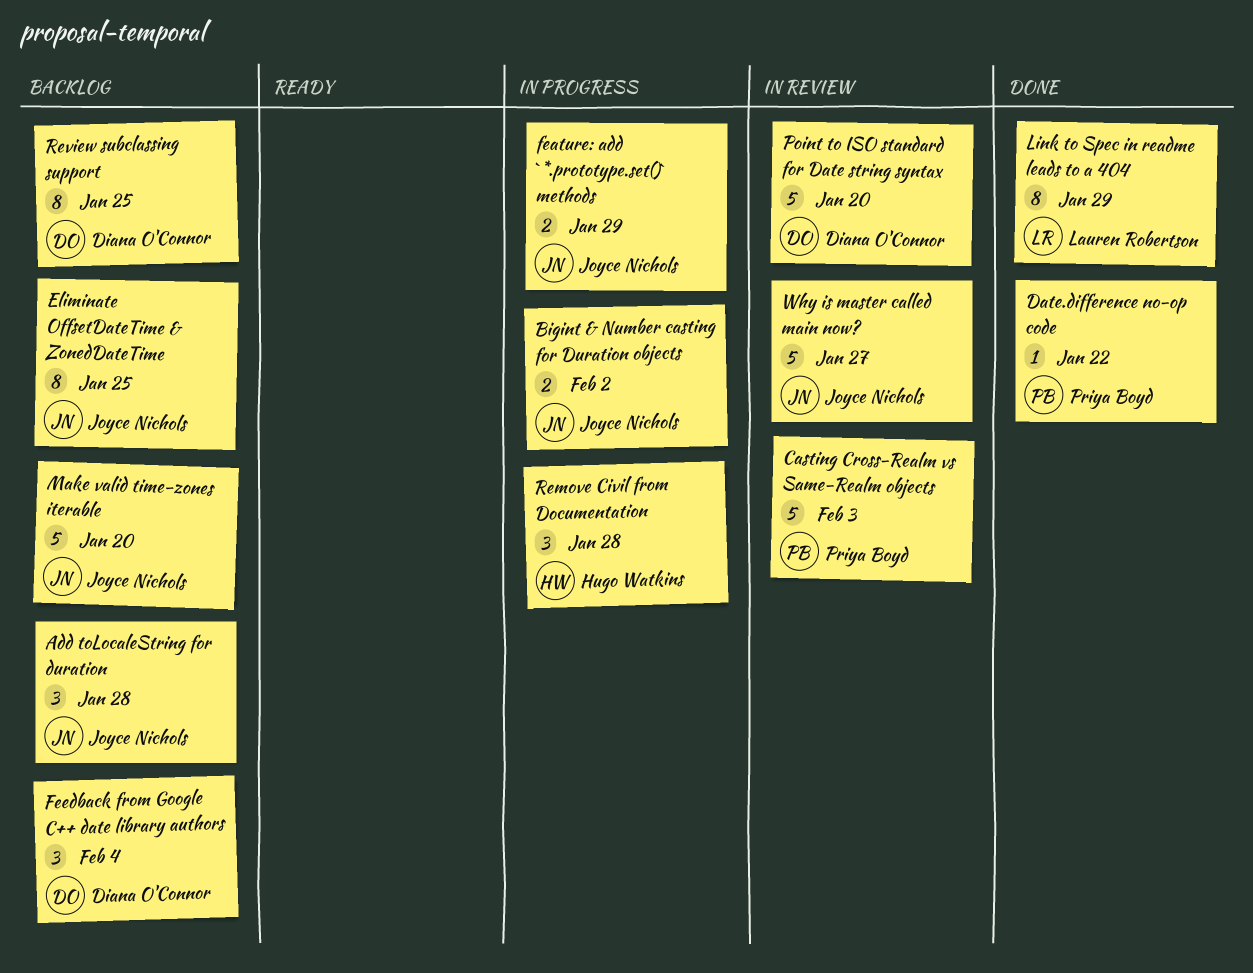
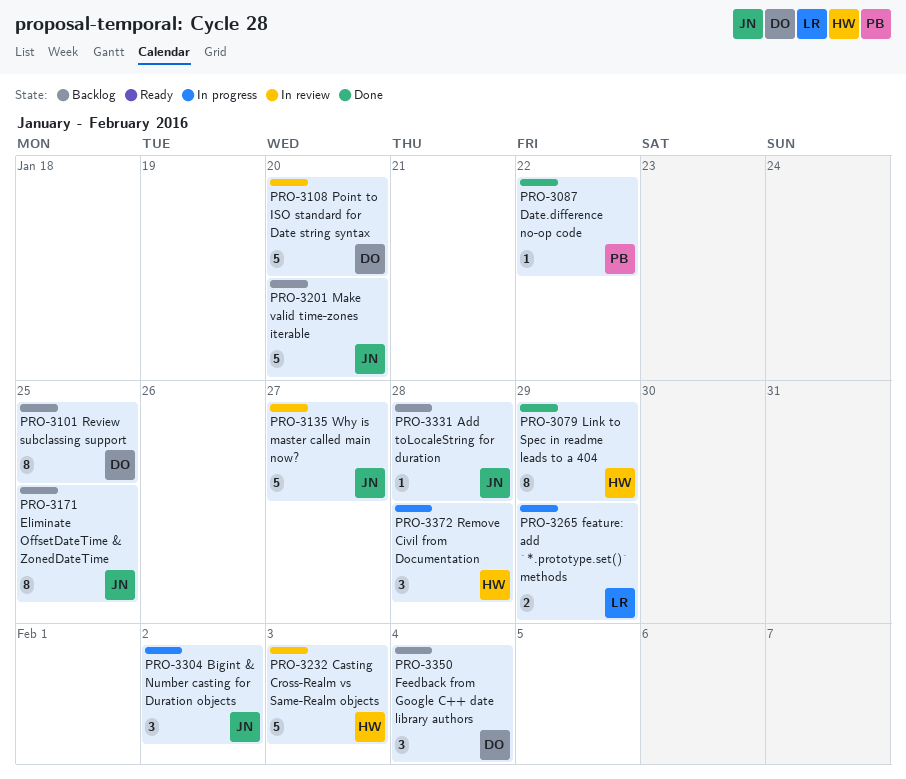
Add toLocaleString for duration, estimate: 3 -> 1
Bigint & Number casting for Duration objects, estimate: 2 -> 3
Casting Cross-Realm vs Same-Realm objects, owner: Priya Boyd -> Hugo Watkins
feature: add `*.prototype.set()` methods, owner: Joyce Nichols -> Lauren Robertson
Link to Spec in readme leads to a 404, owner: Lauren Robertson -> Hugo Watkins

